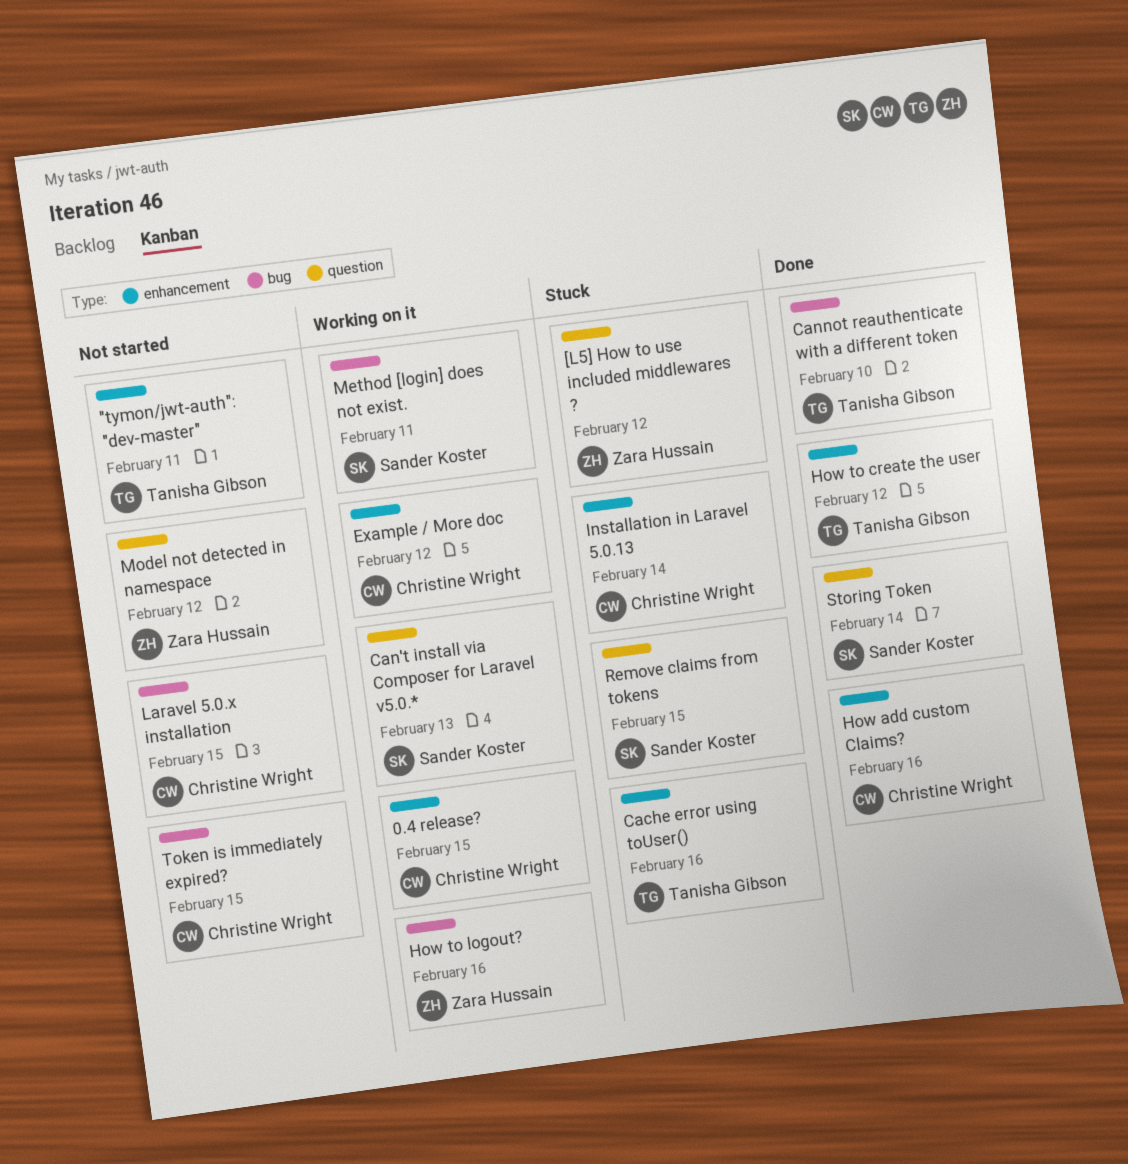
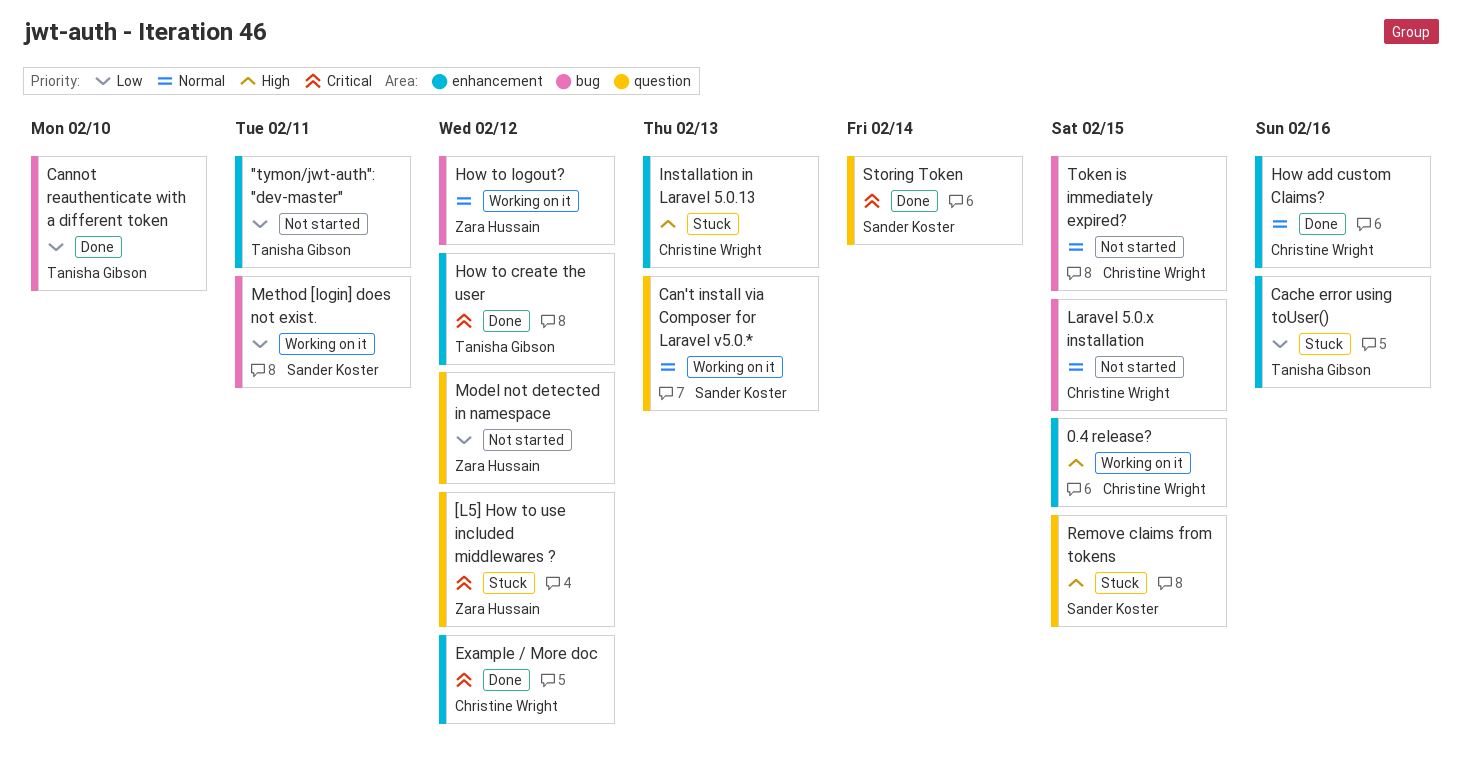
Example / More doc, status: Working on it -> Done
How to logout?, due: Feb 16 -> Feb 12
Installation in Laravel 5.0.13, due: Feb 14 -> Feb 13

